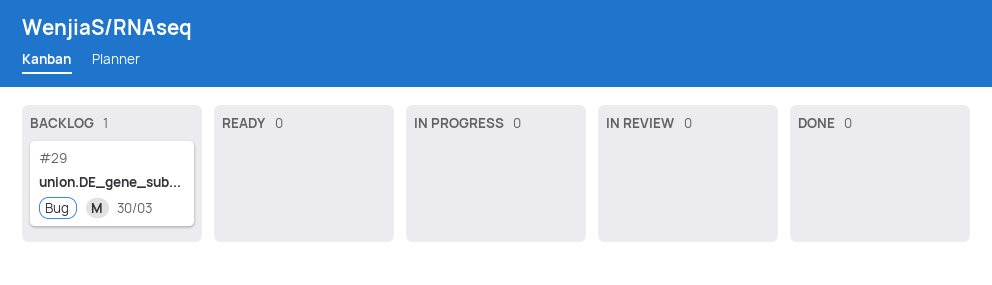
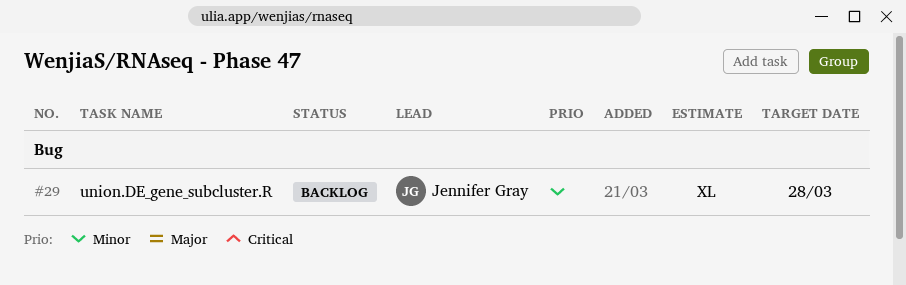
#29, estimate: M -> XL
#29, due: Mar 30 -> Mar 28

